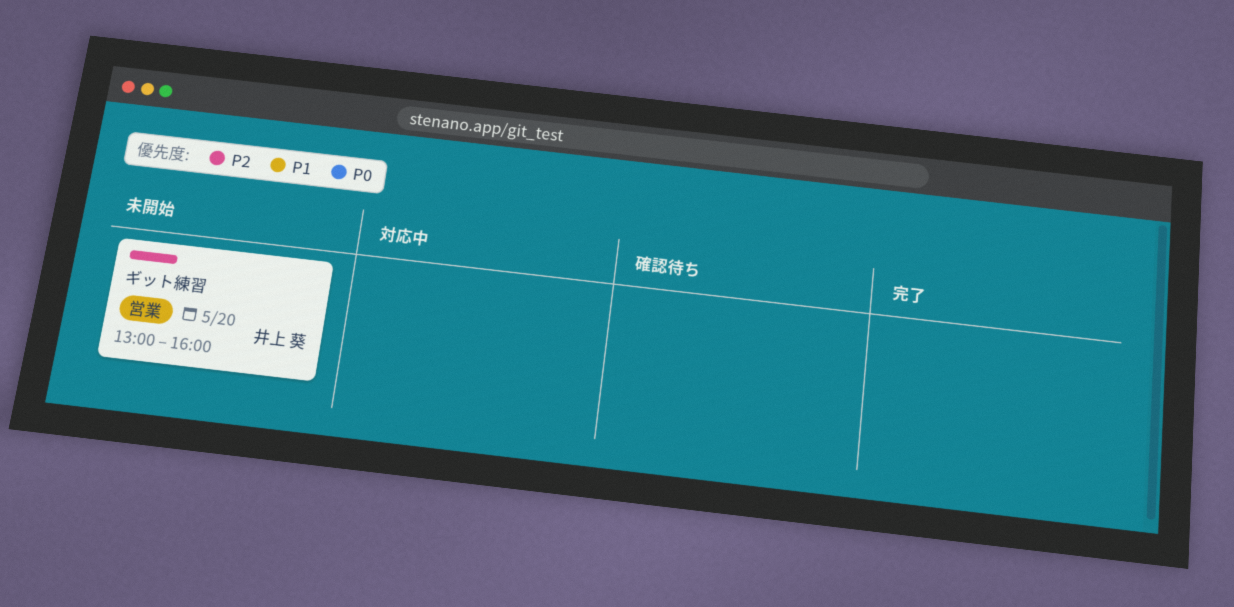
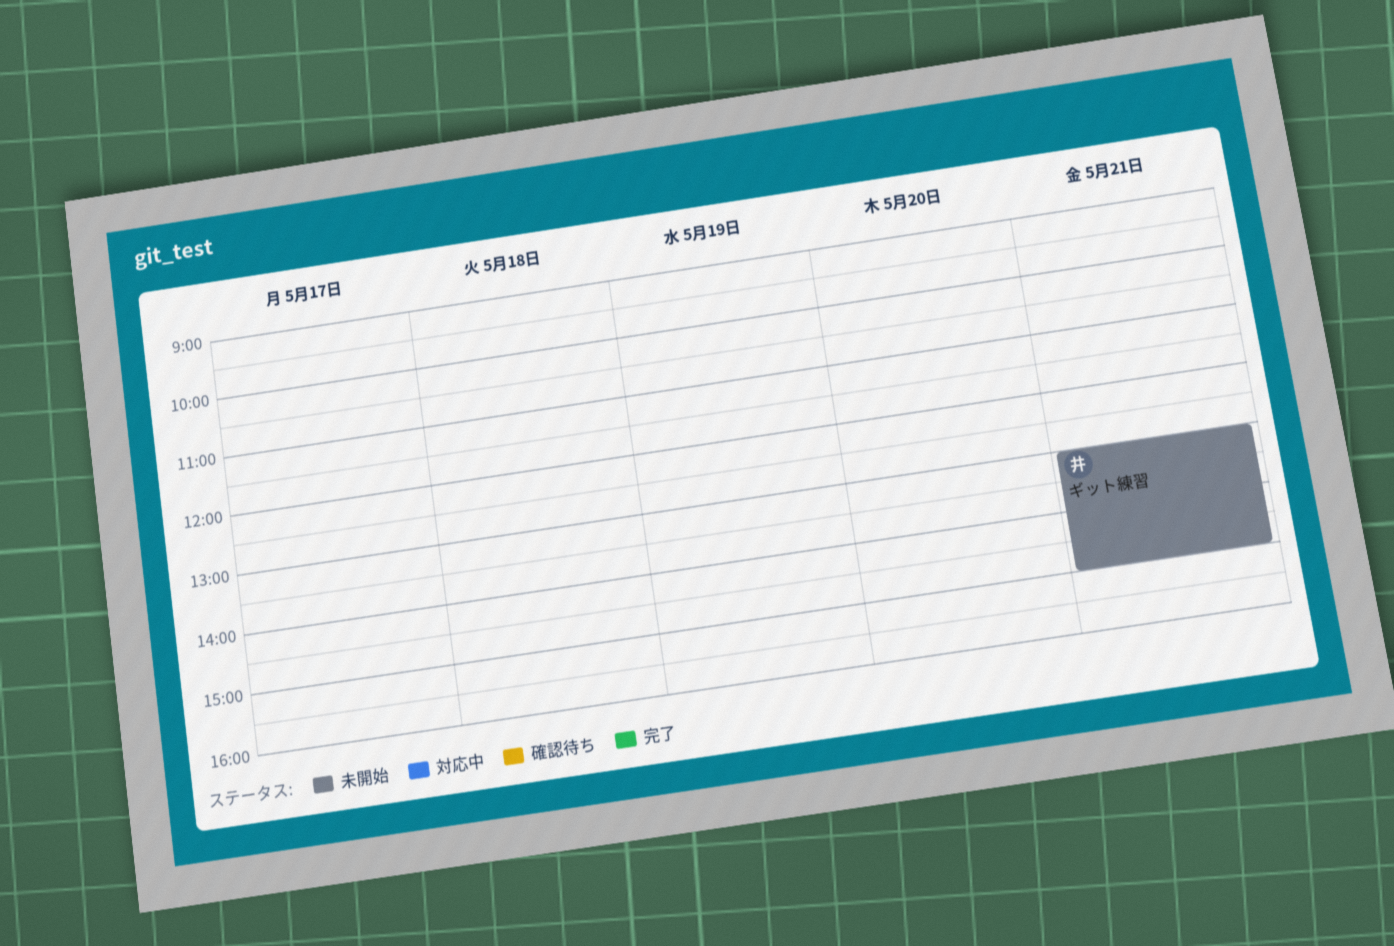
ギット練習, day: May 20 -> May 21
ギット練習, ends: 16:00 -> 15:00

